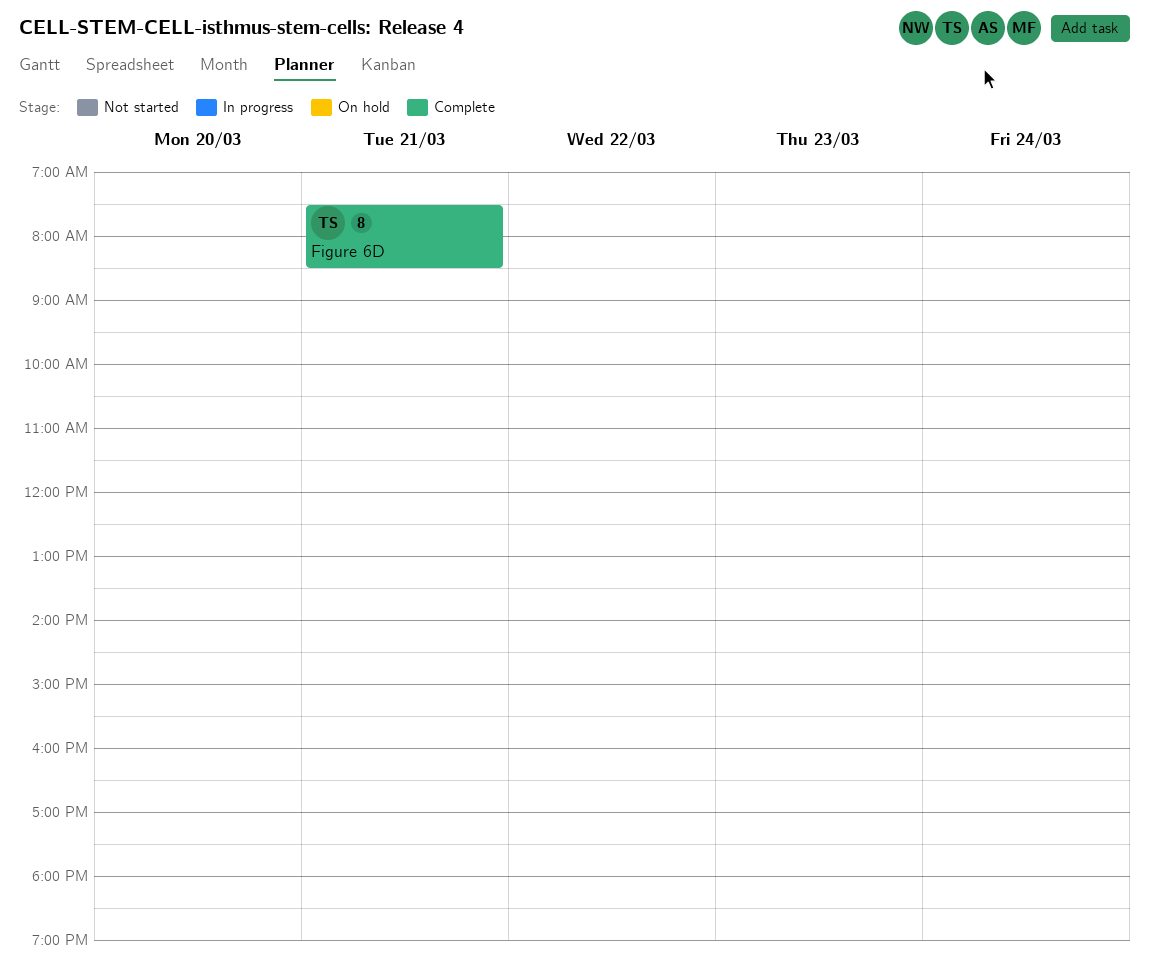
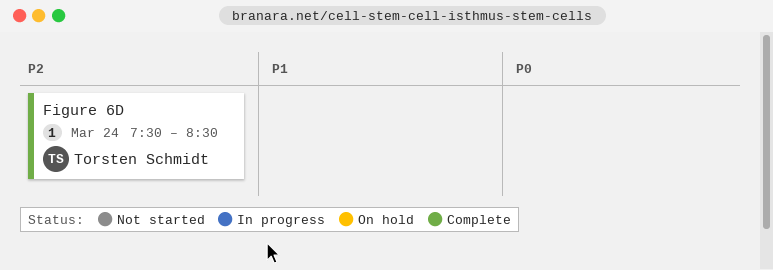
Figure 6D, estimate: 8 -> 1
Figure 6D, day: Mar 21 -> Mar 24

